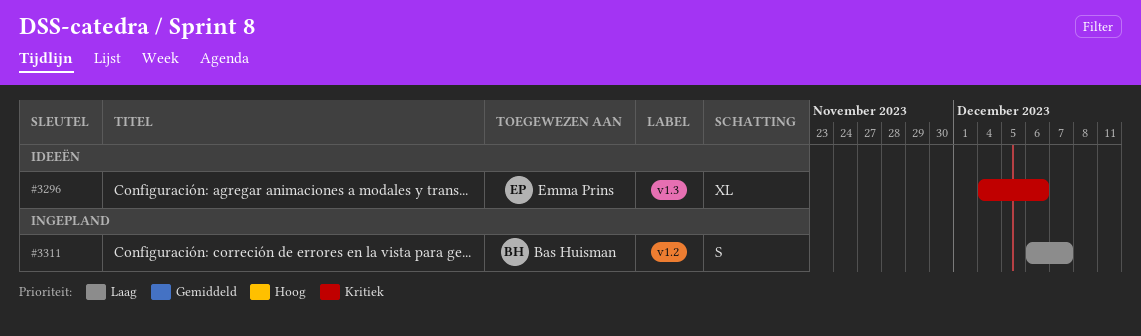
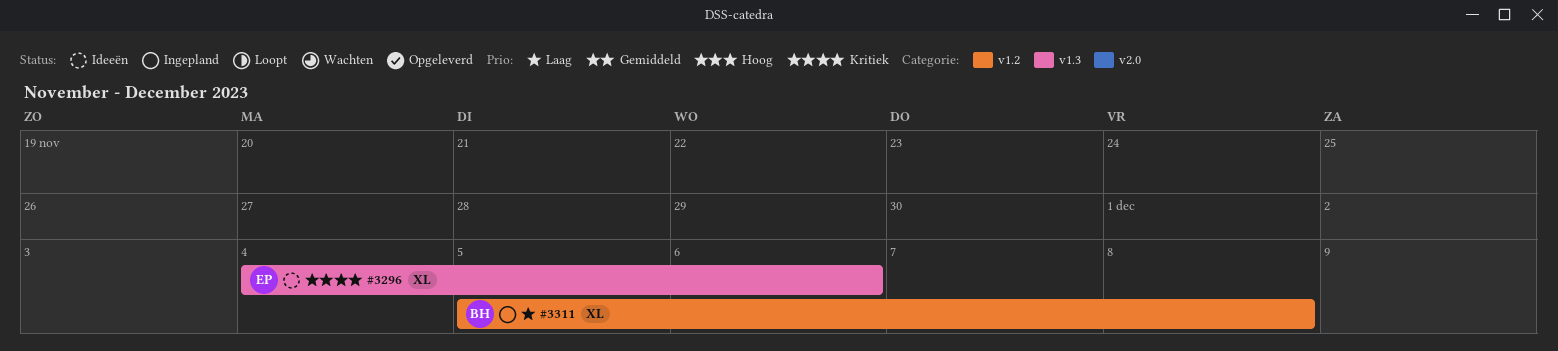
#3311, estimate: S -> XL
#3311, start: Dec 6 -> Dec 5
#3311, due: Dec 7 -> Dec 8

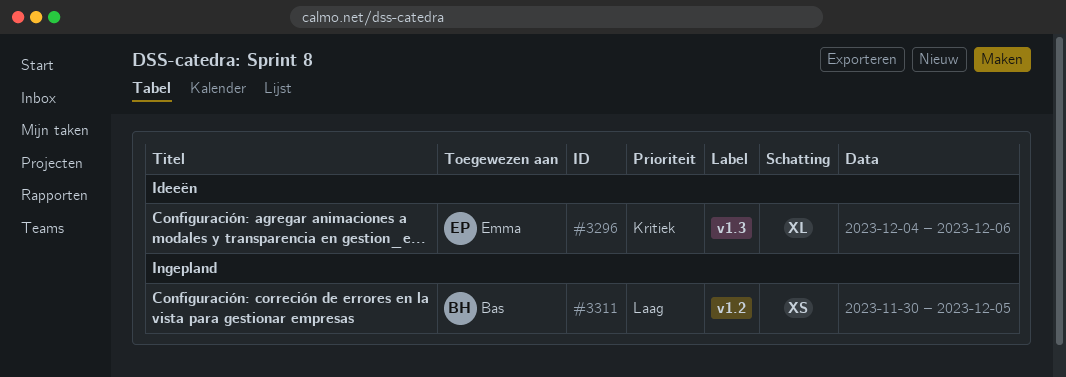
#3311, estimate: XL -> XS
#3311, start: Dec 5 -> Nov 30
#3311, due: Dec 8 -> Dec 5

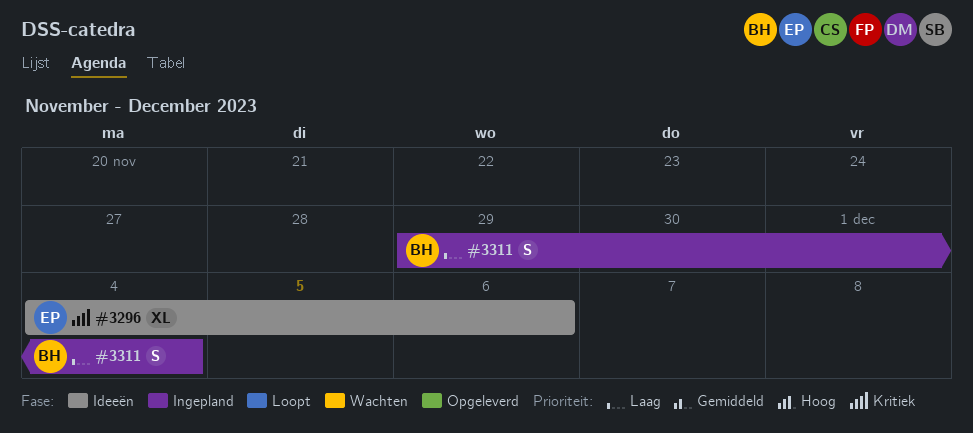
#3311, estimate: XS -> S
#3311, start: Nov 30 -> Nov 29
#3311, due: Dec 5 -> Dec 4

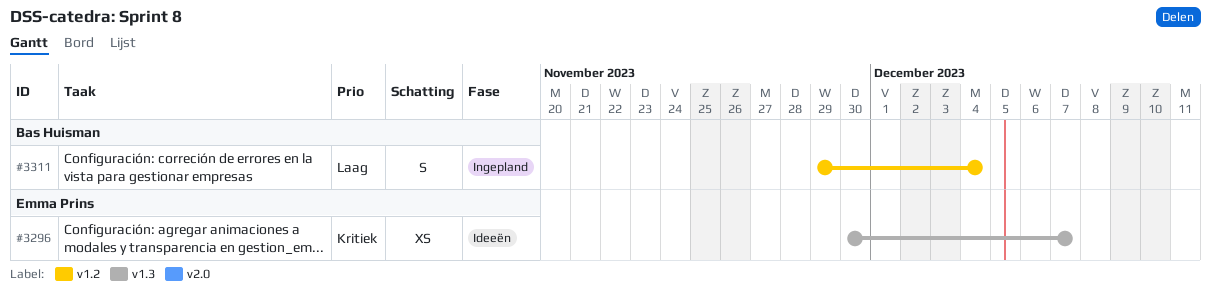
#3296, estimate: XL -> XS
#3296, start: Dec 4 -> Nov 30
#3296, due: Dec 6 -> Dec 7

